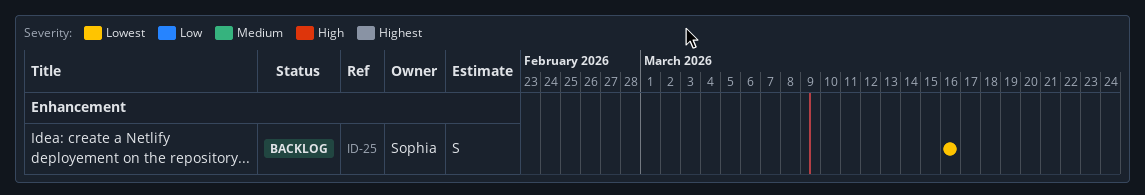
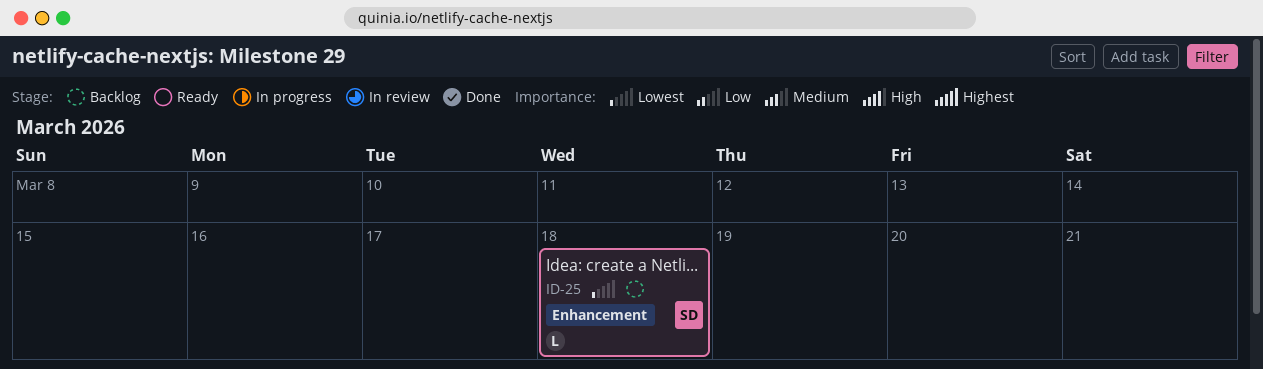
ID-25, estimate: S -> L
ID-25, due: Mar 16 -> Mar 18

